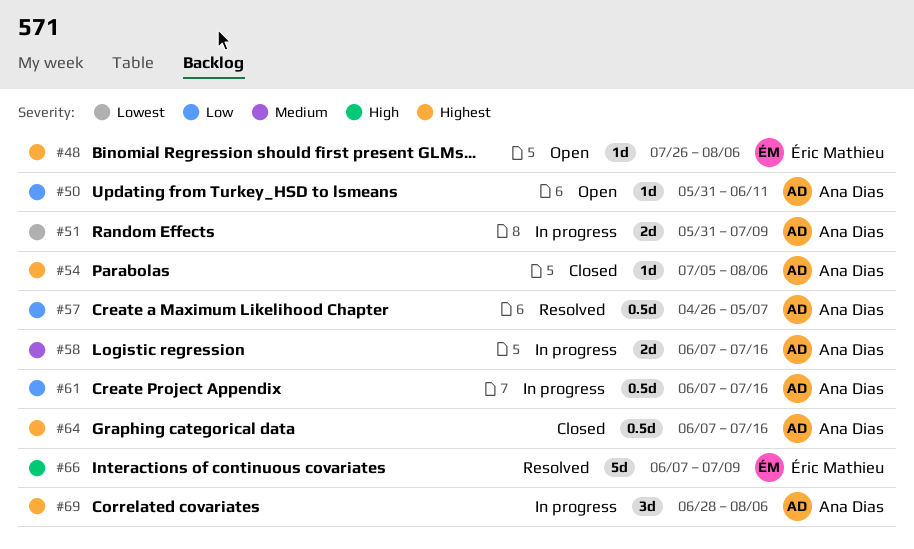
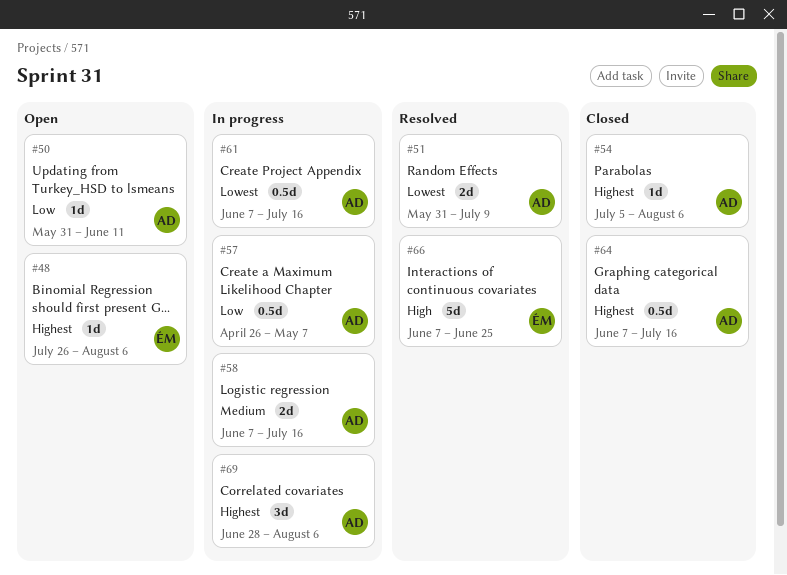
#51, status: In progress -> Resolved
#57, status: Resolved -> In progress
#61, priority: Low -> Lowest
#66, due: Jul 9 -> Jun 25

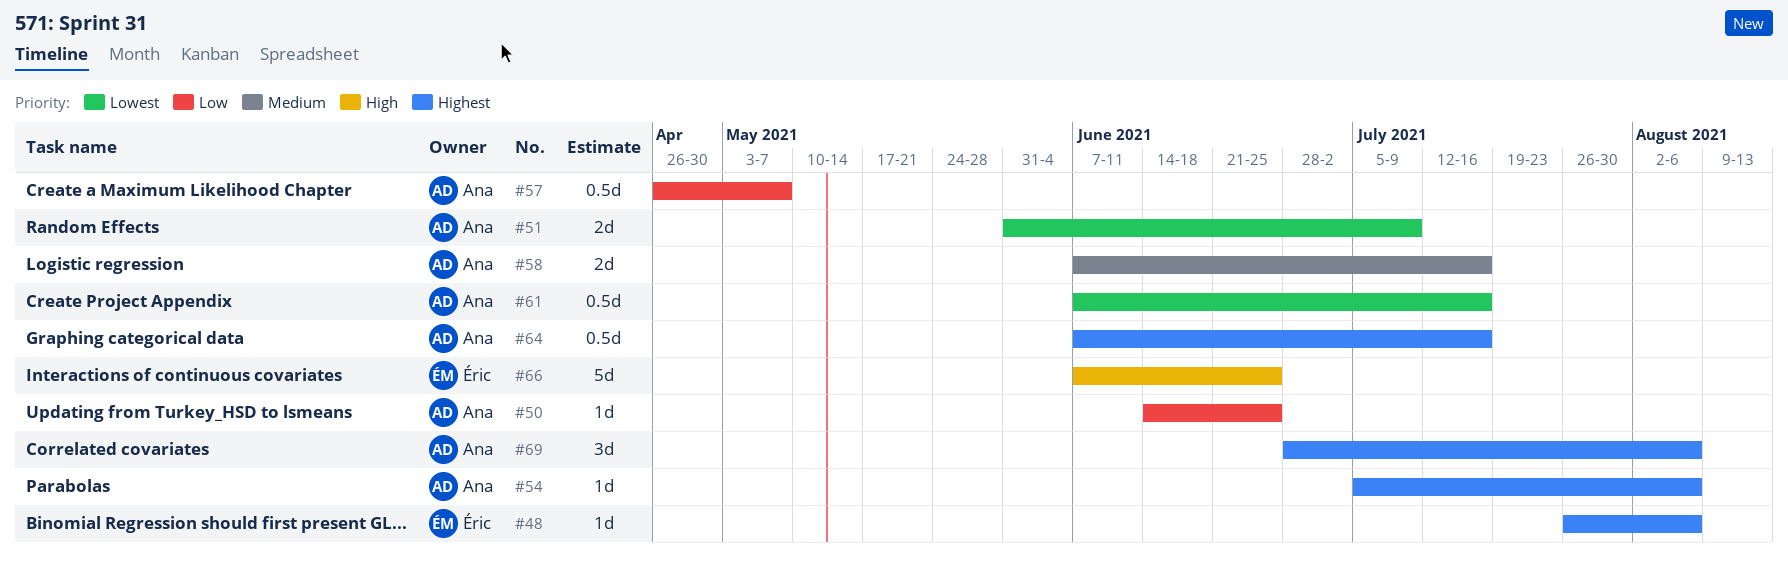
#50, start: May 31 -> Jun 14
#50, due: Jun 11 -> Jun 25

